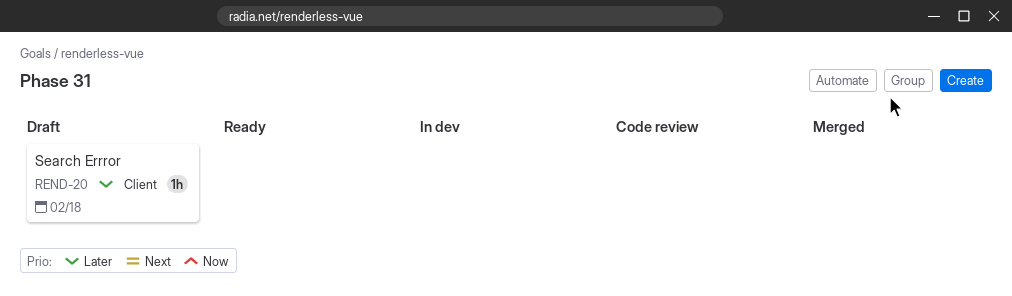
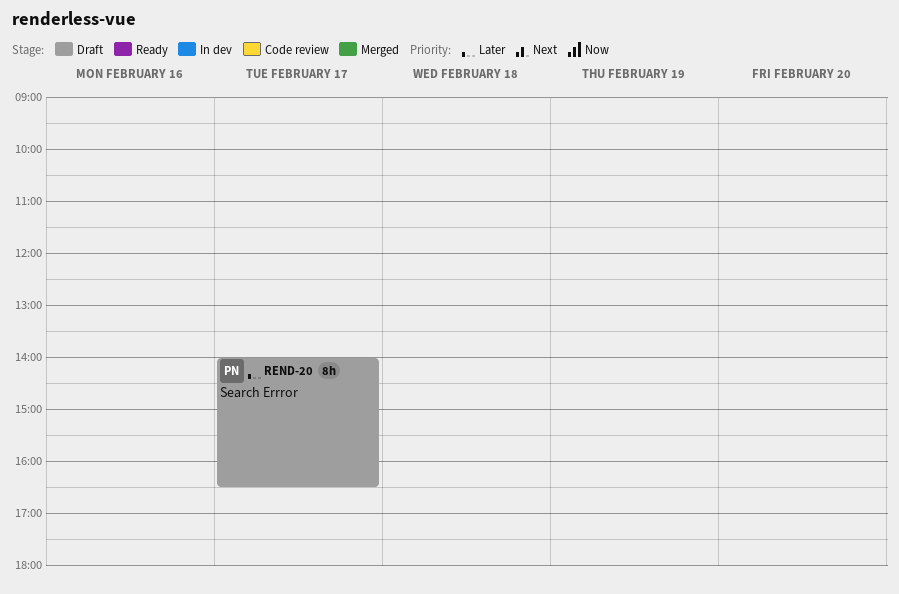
REND-20, estimate: 1h -> 8h
REND-20, day: Feb 18 -> Feb 17

